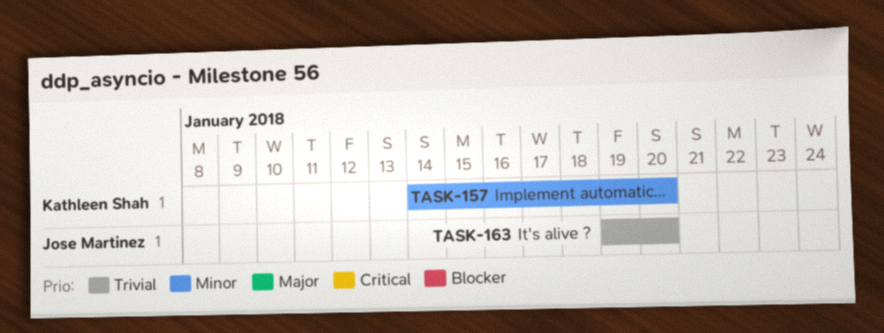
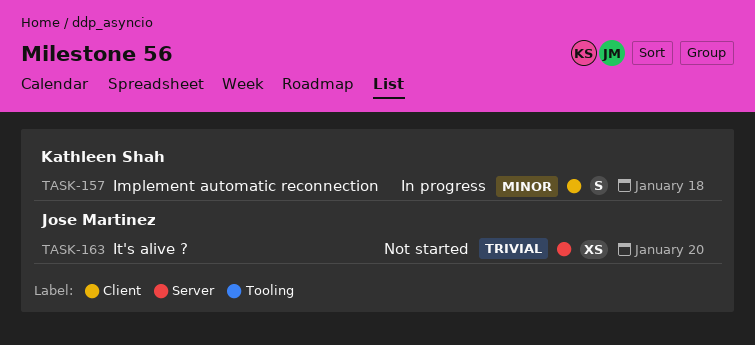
TASK-157, due: Jan 20 -> Jan 18

